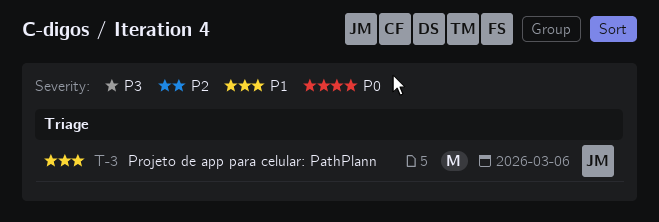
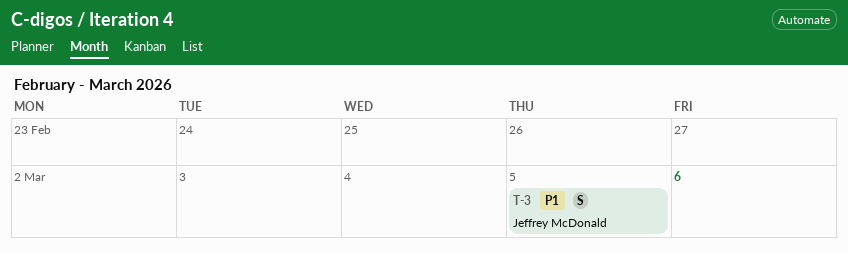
T-3, estimate: M -> S
T-3, due: Mar 6 -> Mar 5

